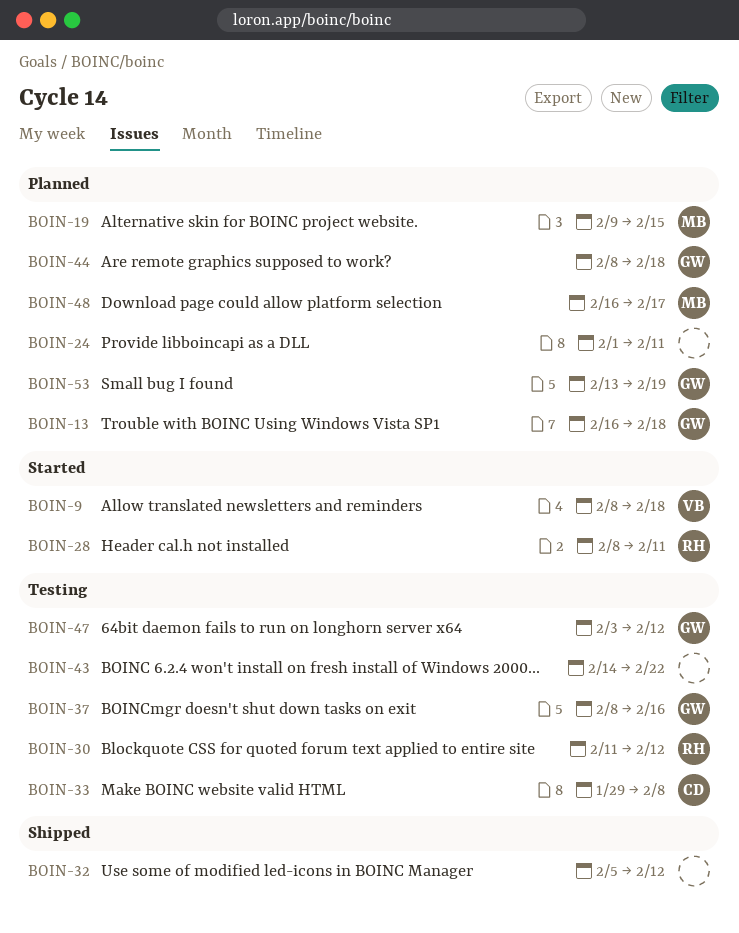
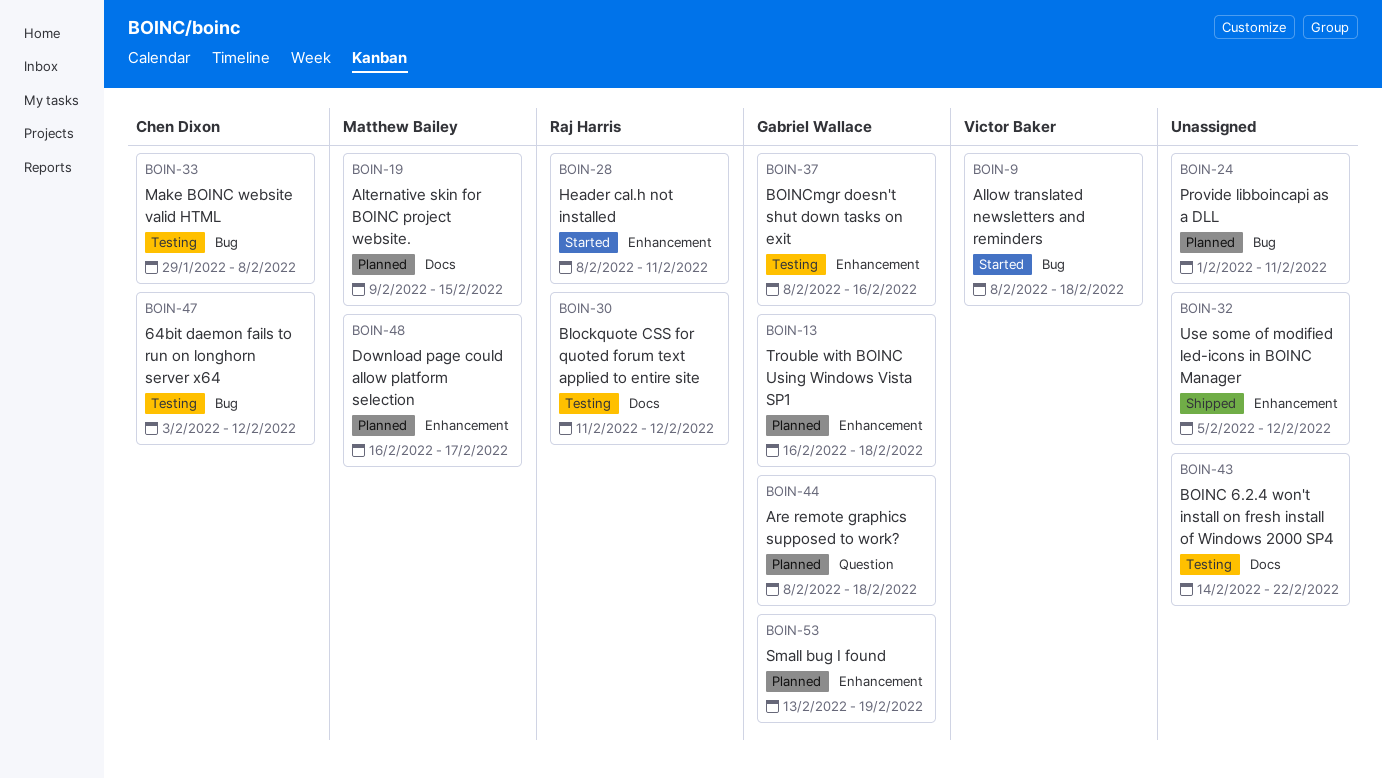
BOIN-47, owner: Gabriel Wallace -> Chen Dixon

